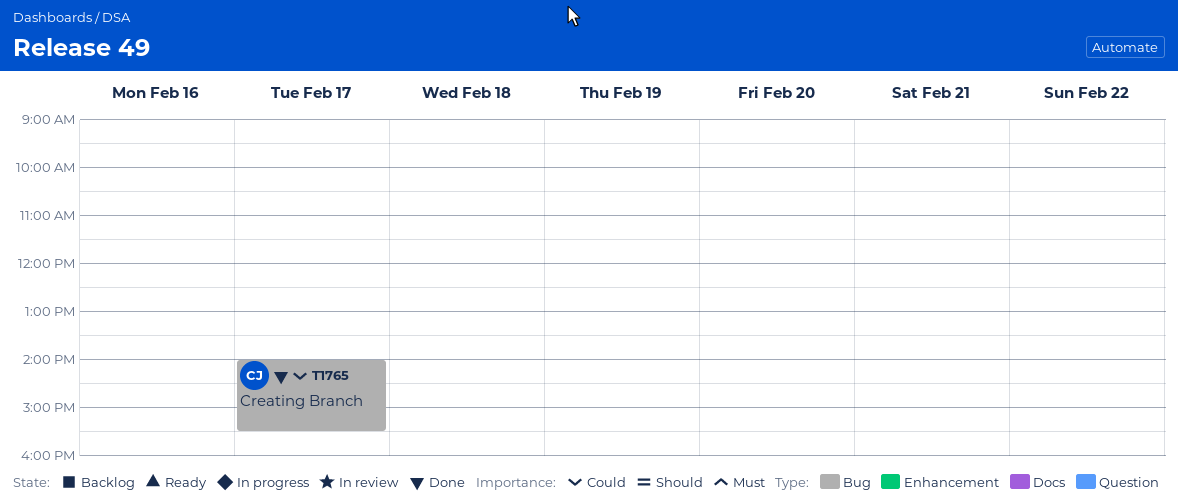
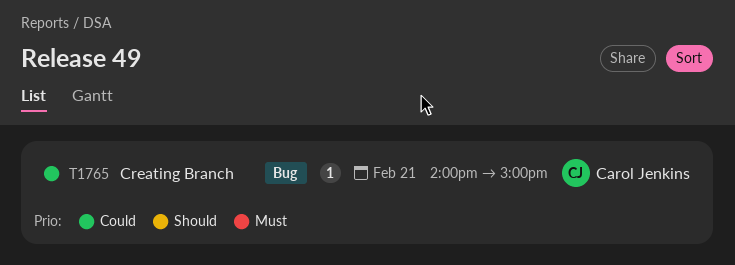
T1765, day: Feb 17 -> Feb 21
T1765, ends: 15:30 -> 15:00

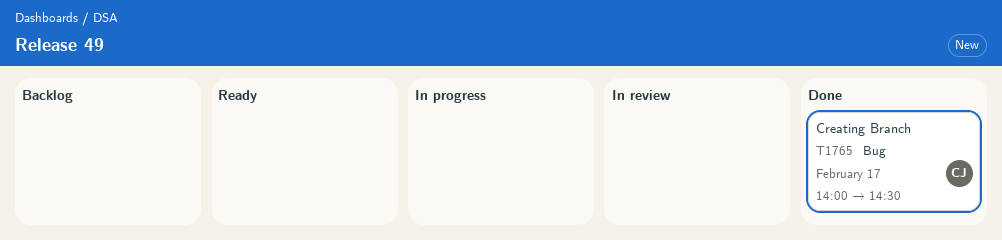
T1765, day: Feb 21 -> Feb 17
T1765, ends: 15:00 -> 14:30

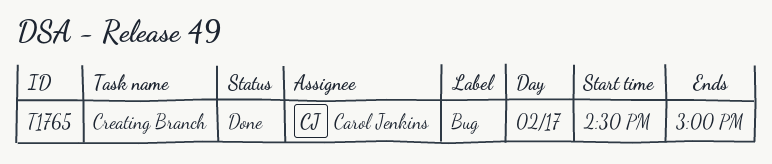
T1765, begins: 14:00 -> 14:30
T1765, ends: 14:30 -> 15:00

